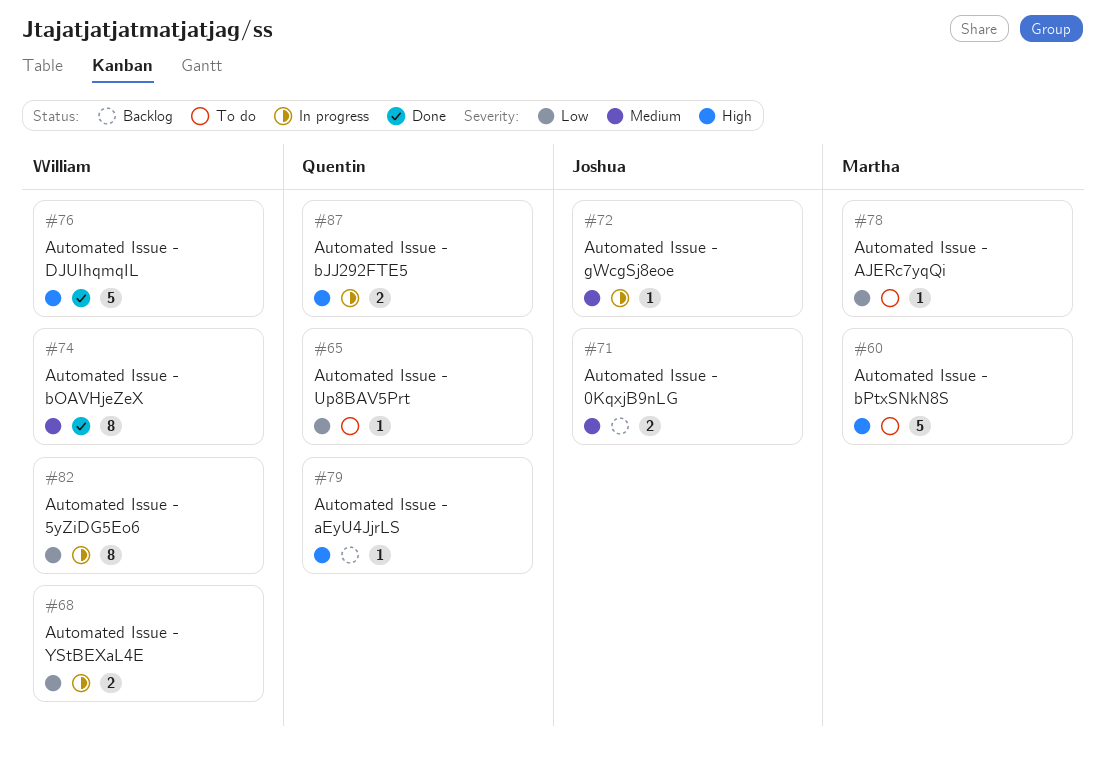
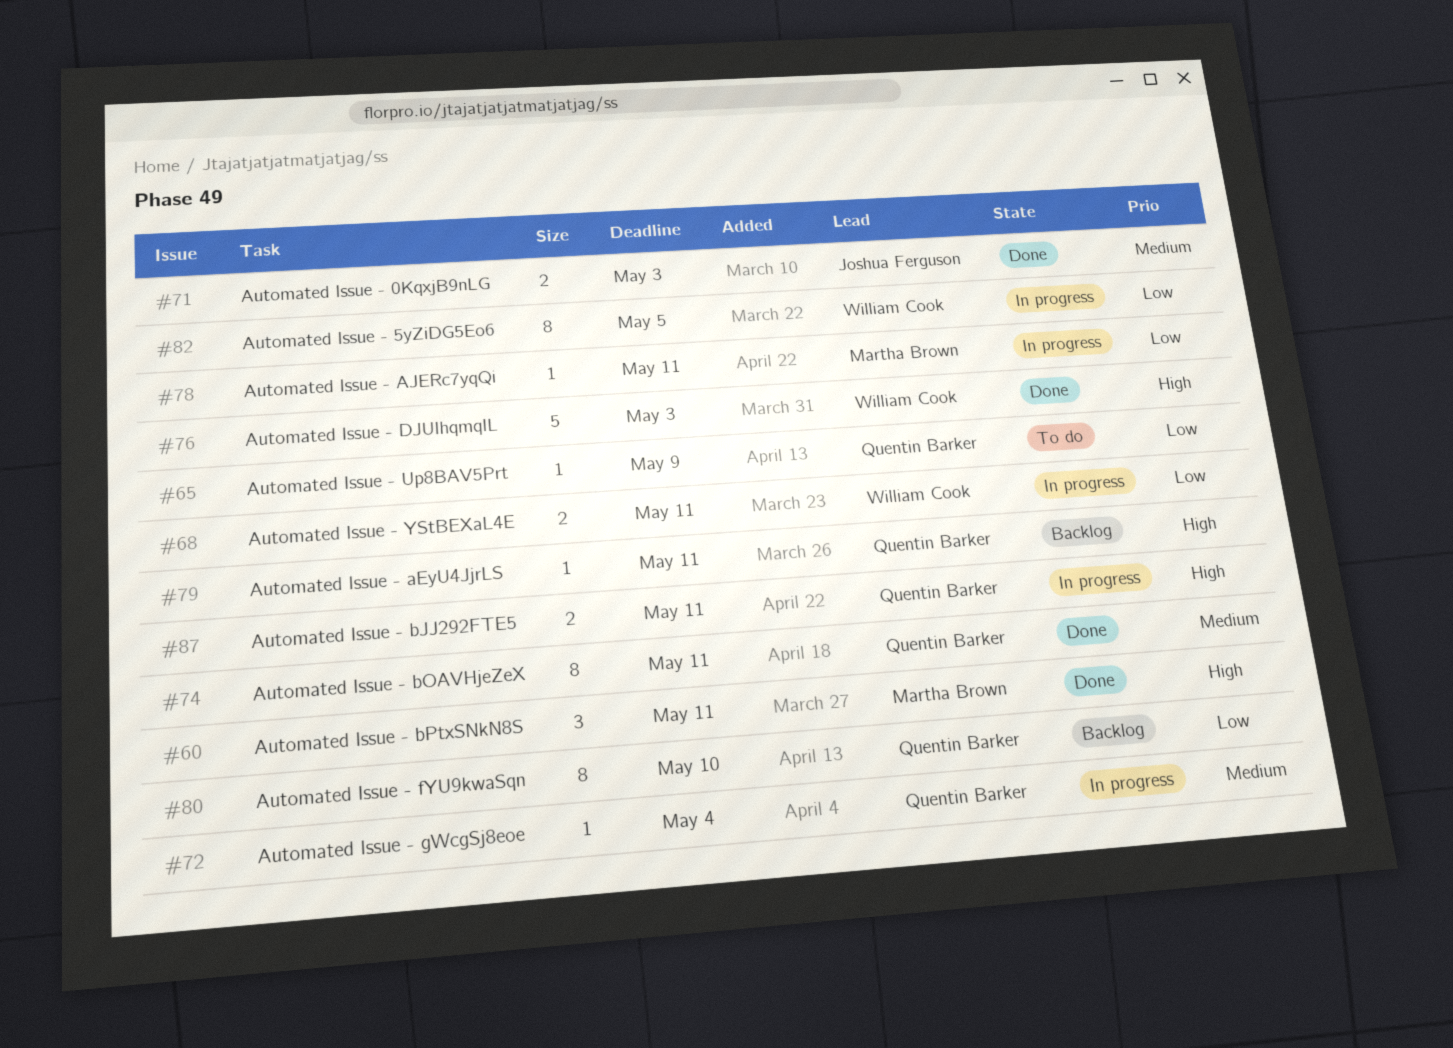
#60, status: To do -> Done
#60, estimate: 5 -> 3
#71, status: Backlog -> Done
#72, owner: Joshua Ferguson -> Quentin Barker
#74, owner: William Cook -> Quentin Barker
#78, status: To do -> In progress
#80: none -> present

